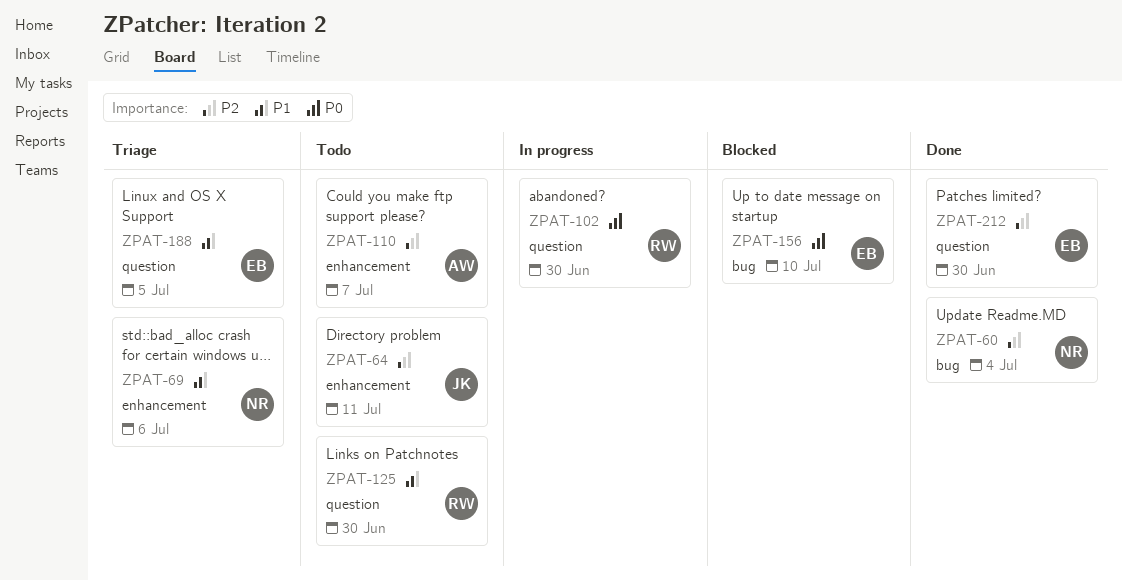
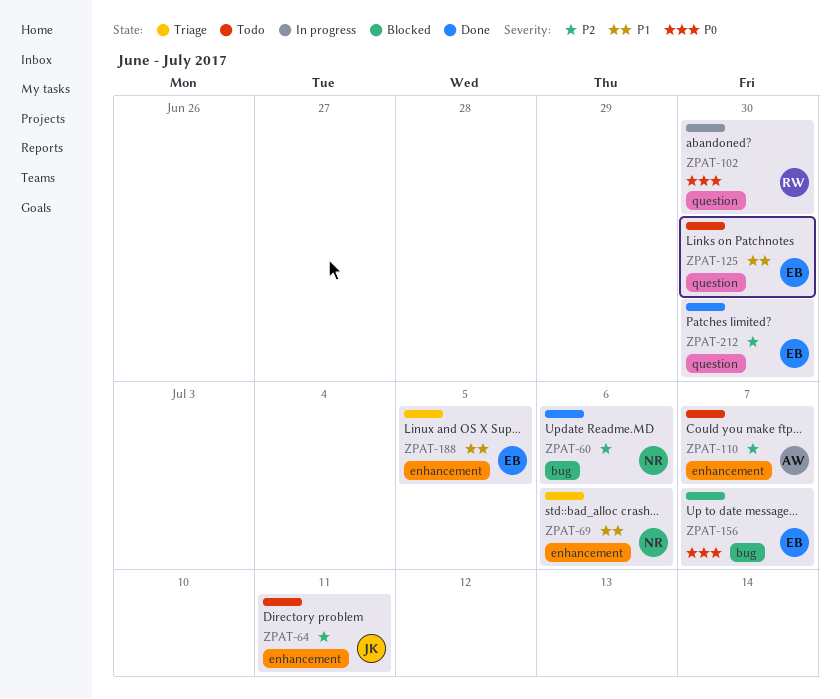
ZPAT-60, due: Jul 4 -> Jul 6
ZPAT-125, owner: RW -> EB
ZPAT-156, due: Jul 10 -> Jul 7
ZPAT-188, label: question -> enhancement

